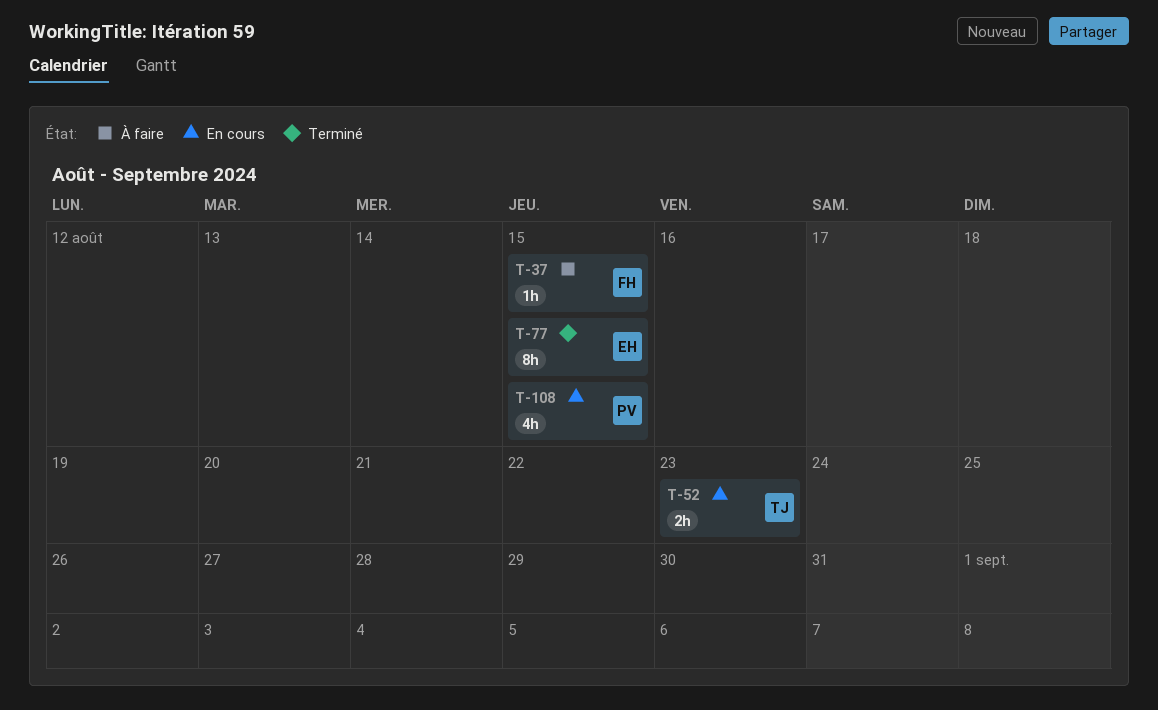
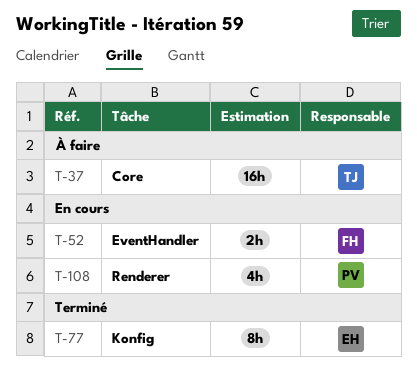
T-37, owner: FH -> TJ
T-37, estimate: 1h -> 16h
T-52, owner: TJ -> FH

